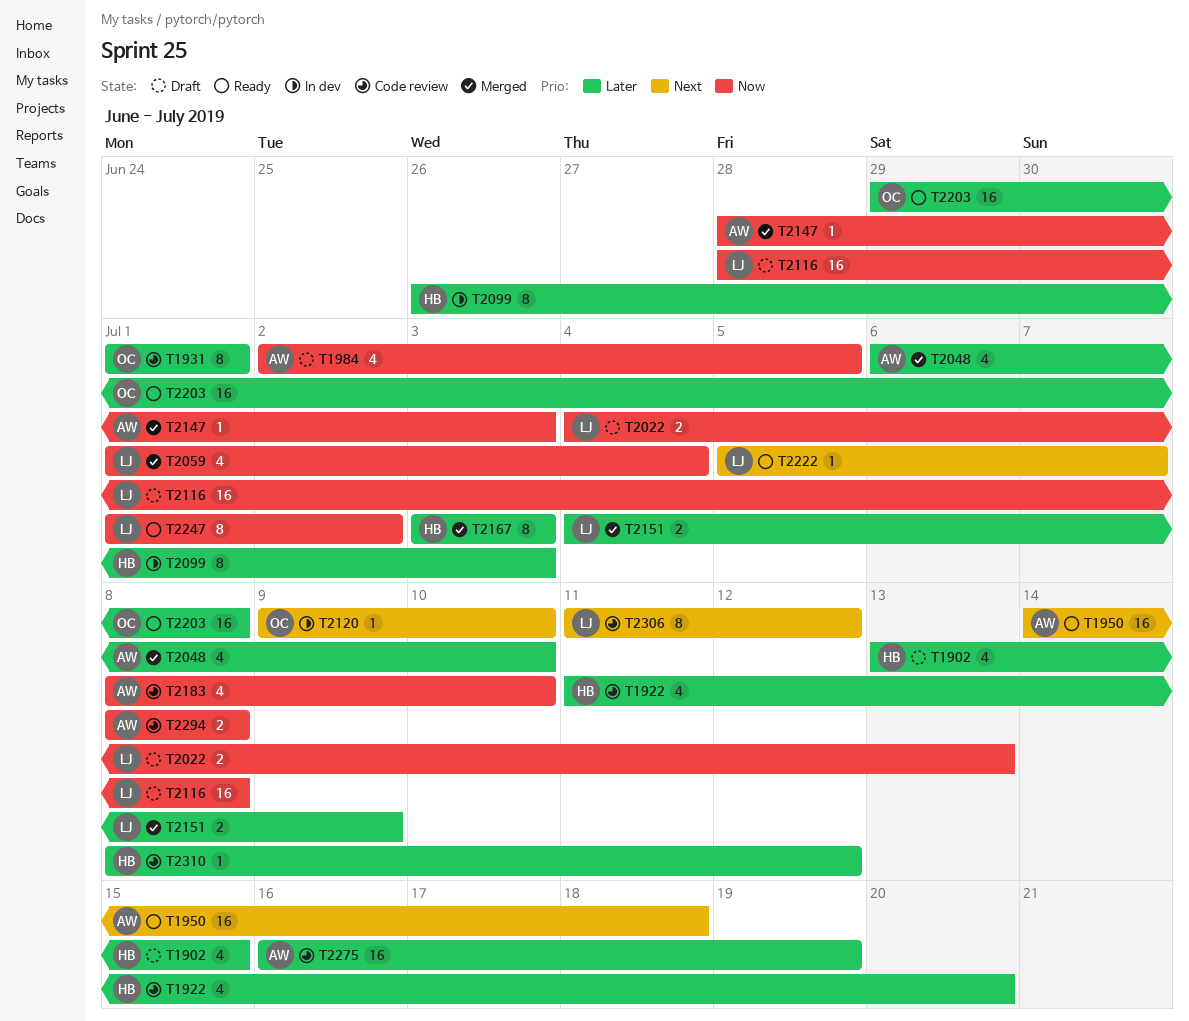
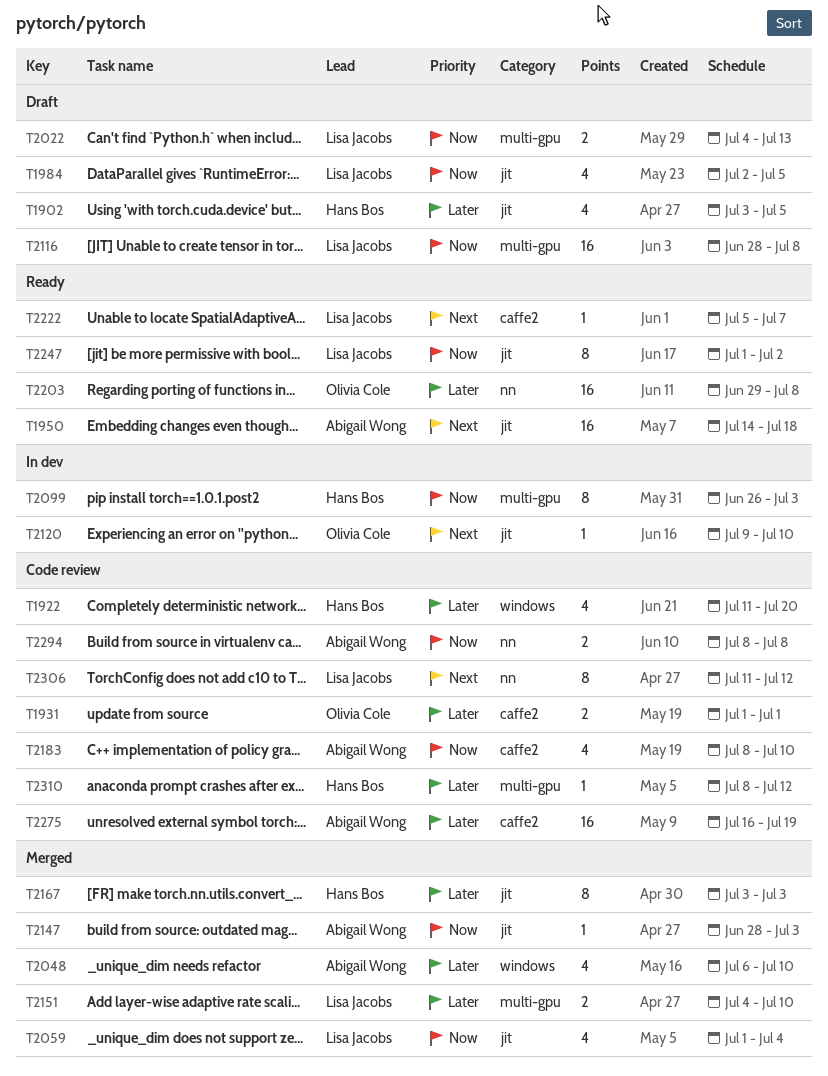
T1902, start: Jul 13 -> Jul 3
T1902, due: Jul 15 -> Jul 5
T1931, estimate: 8 -> 2
T1984, owner: Abigail Wong -> Lisa Jacobs
T2099, priority: Later -> Now
T2151, due: Jul 9 -> Jul 10

